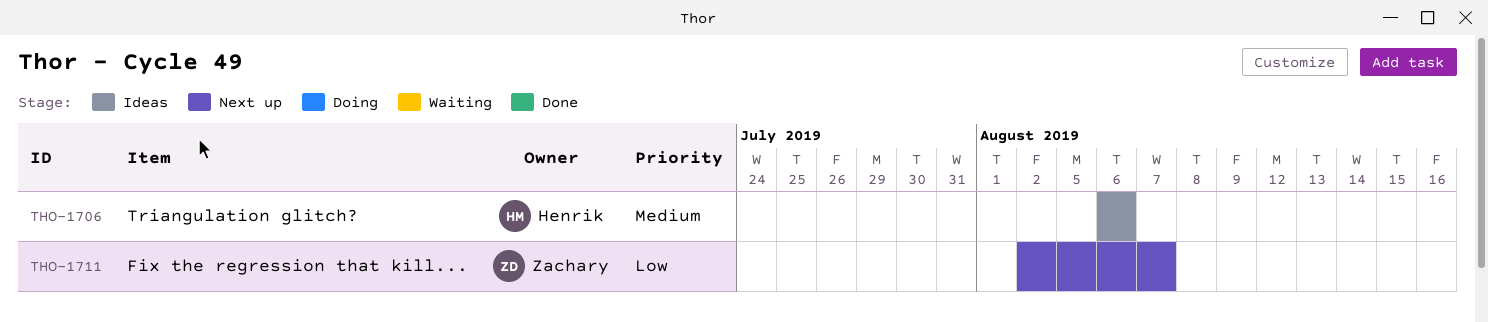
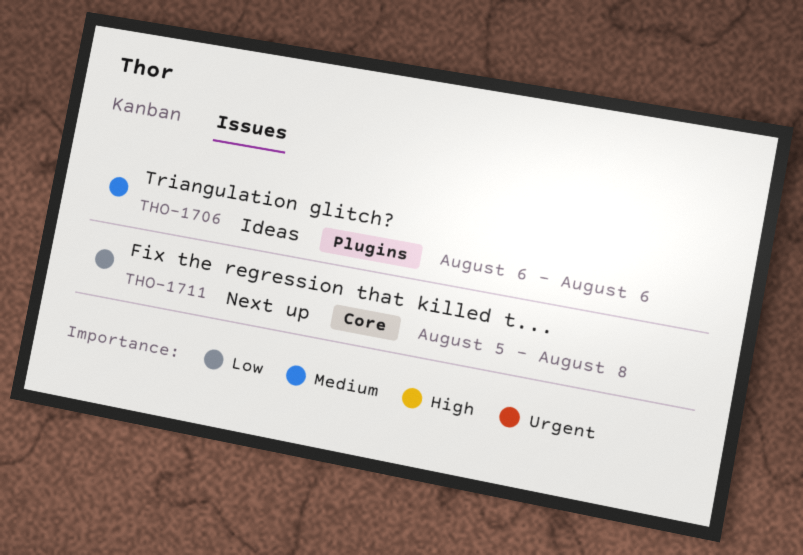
THO-1711, start: Aug 2 -> Aug 5
THO-1711, due: Aug 7 -> Aug 8

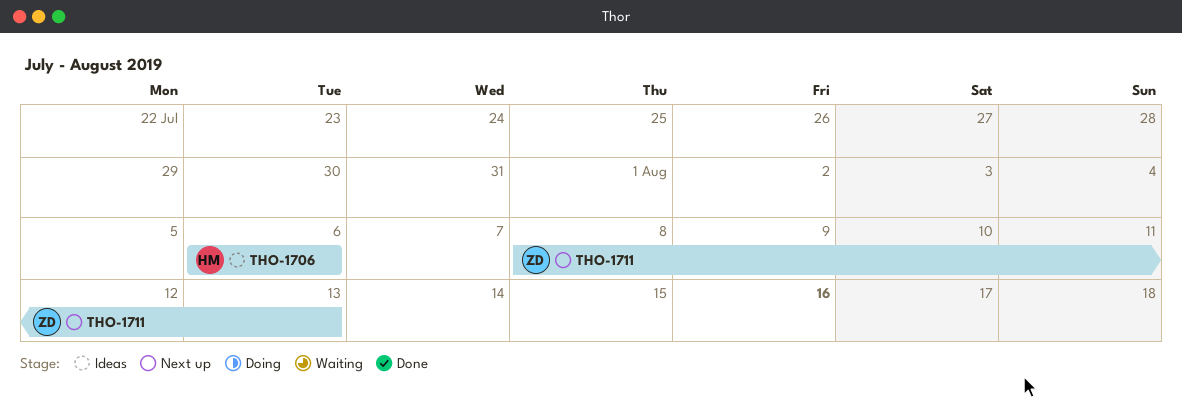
THO-1711, start: Aug 5 -> Aug 8
THO-1711, due: Aug 8 -> Aug 13

